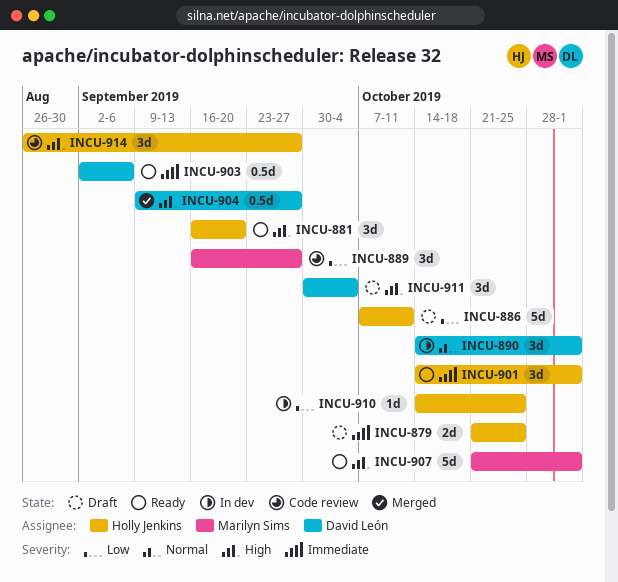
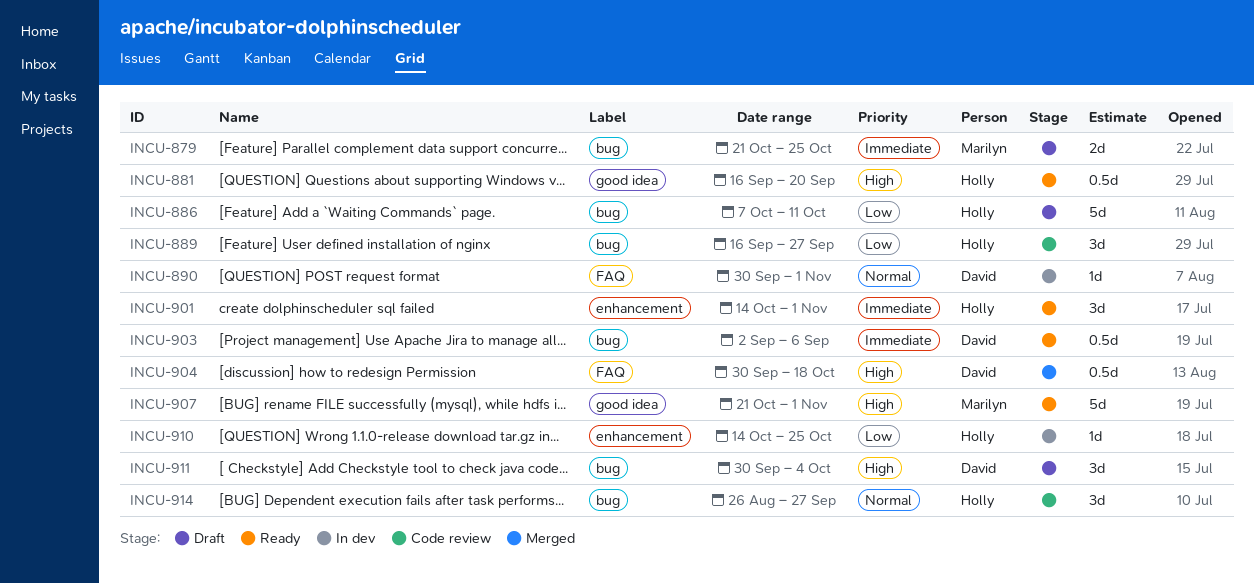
INCU-879, owner: Holly Jenkins -> Marilyn Sims
INCU-881, estimate: 3d -> 0.5d
INCU-889, owner: Marilyn Sims -> Holly Jenkins
INCU-890, estimate: 3d -> 1d
INCU-890, start: Oct 14 -> Sep 30
INCU-904, start: Sep 9 -> Sep 30
INCU-904, due: Sep 27 -> Oct 18
INCU-914, priority: High -> Normal

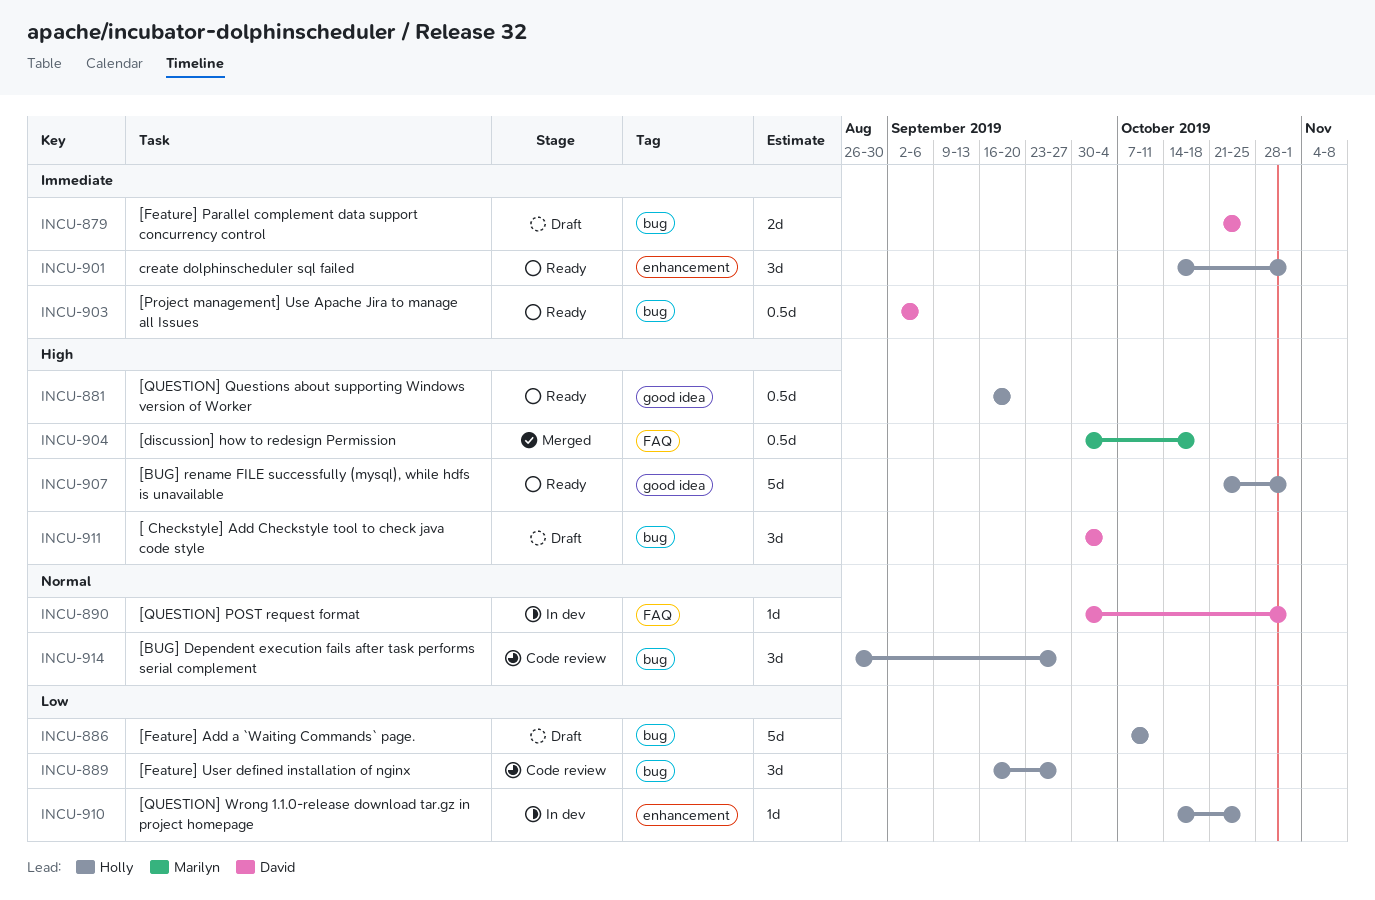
INCU-879, owner: Marilyn -> David
INCU-904, owner: David -> Marilyn
INCU-907, owner: Marilyn -> Holly

